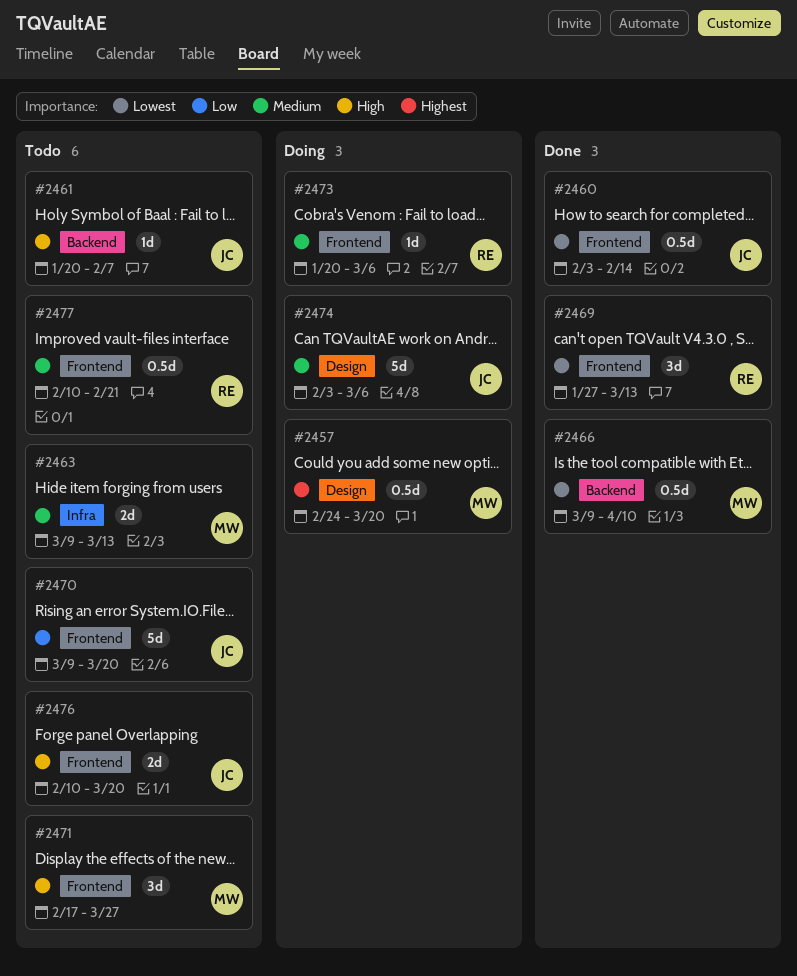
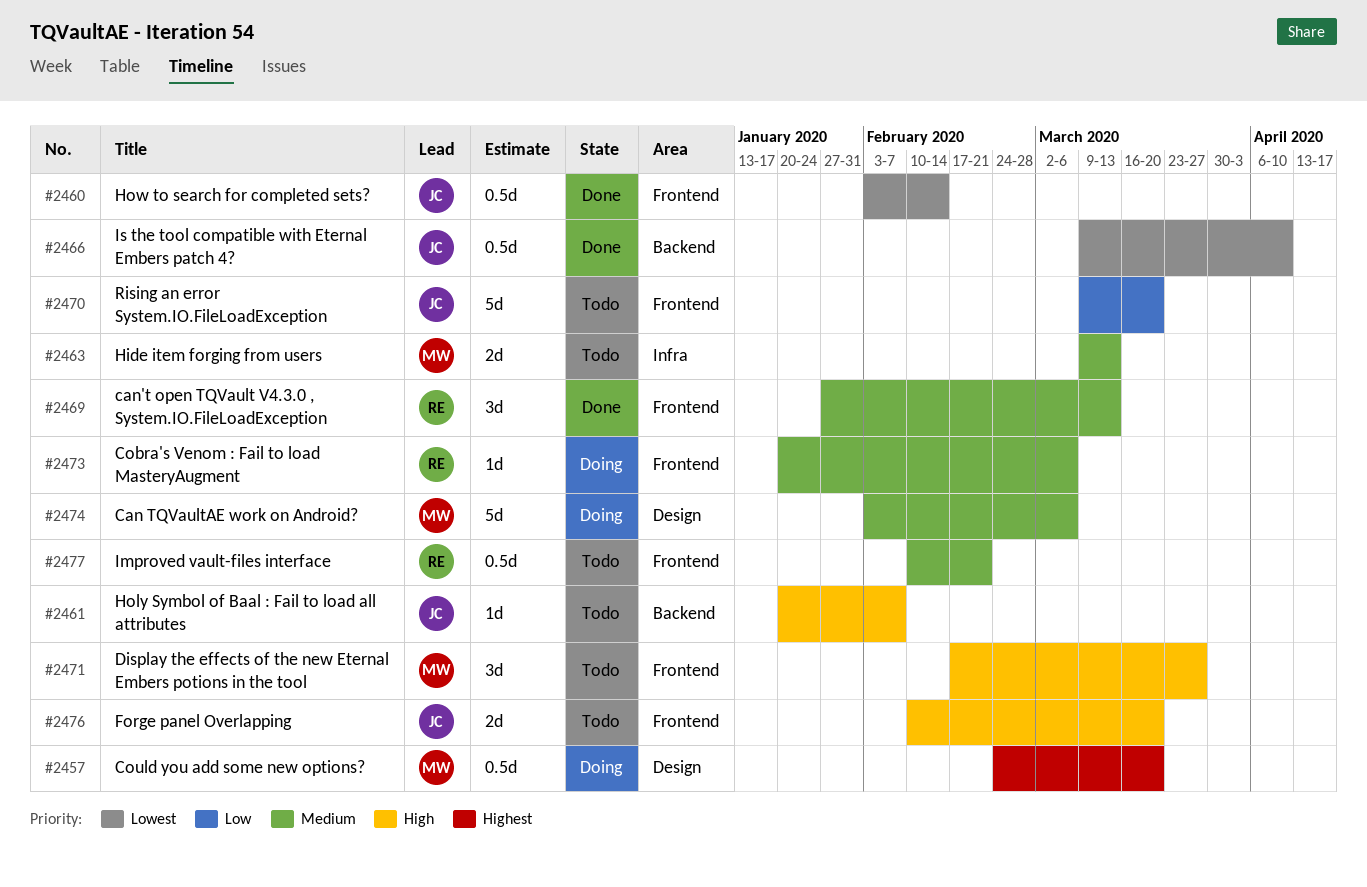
#2466, owner: MW -> JC
#2469, priority: Lowest -> Medium
#2474, owner: JC -> MW

